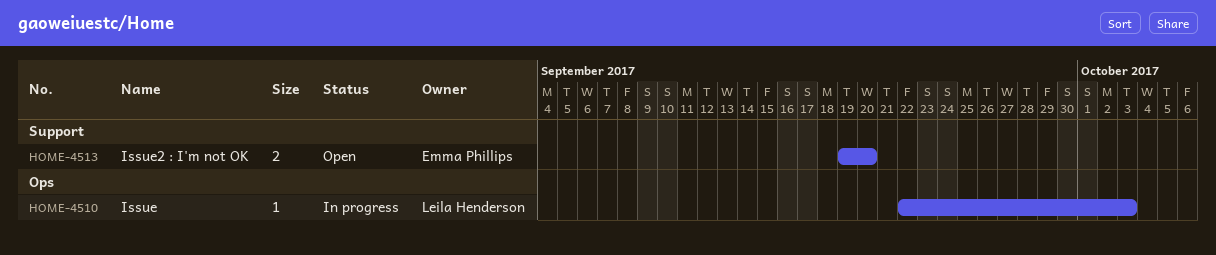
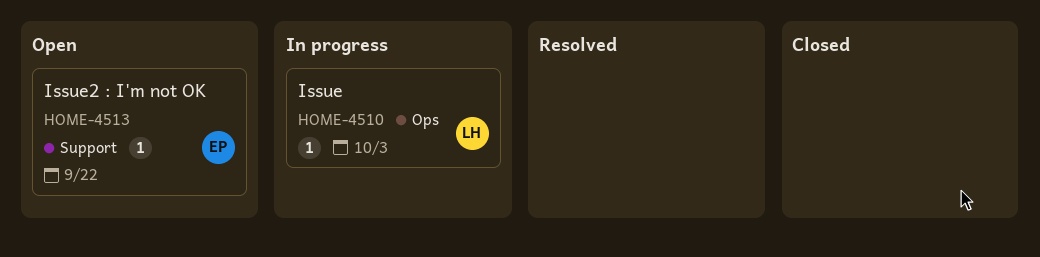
HOME-4513, estimate: 2 -> 1
HOME-4513, due: Sep 20 -> Sep 22

